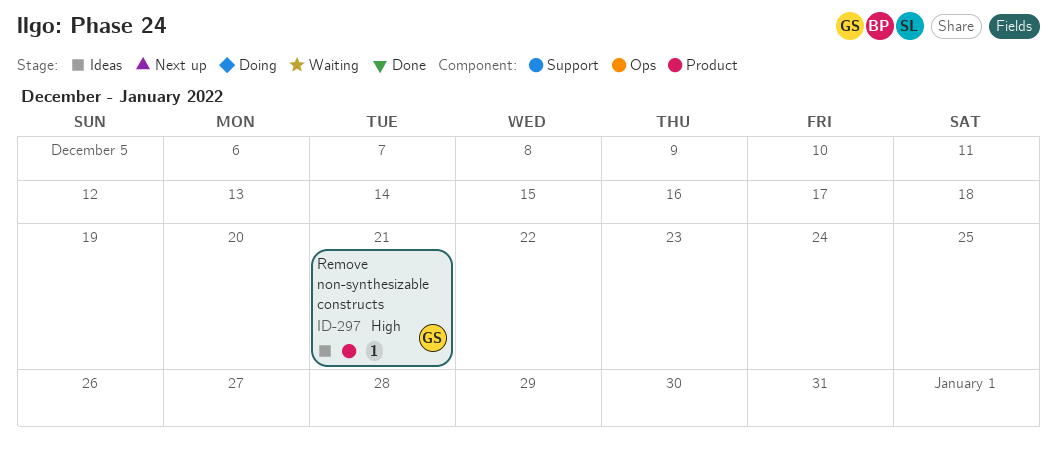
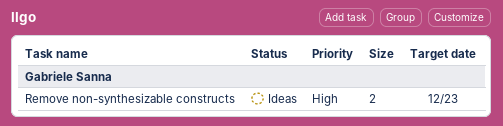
Remove non-synthesizable constructs, estimate: 1 -> 2
Remove non-synthesizable constructs, due: Dec 21 -> Dec 23

